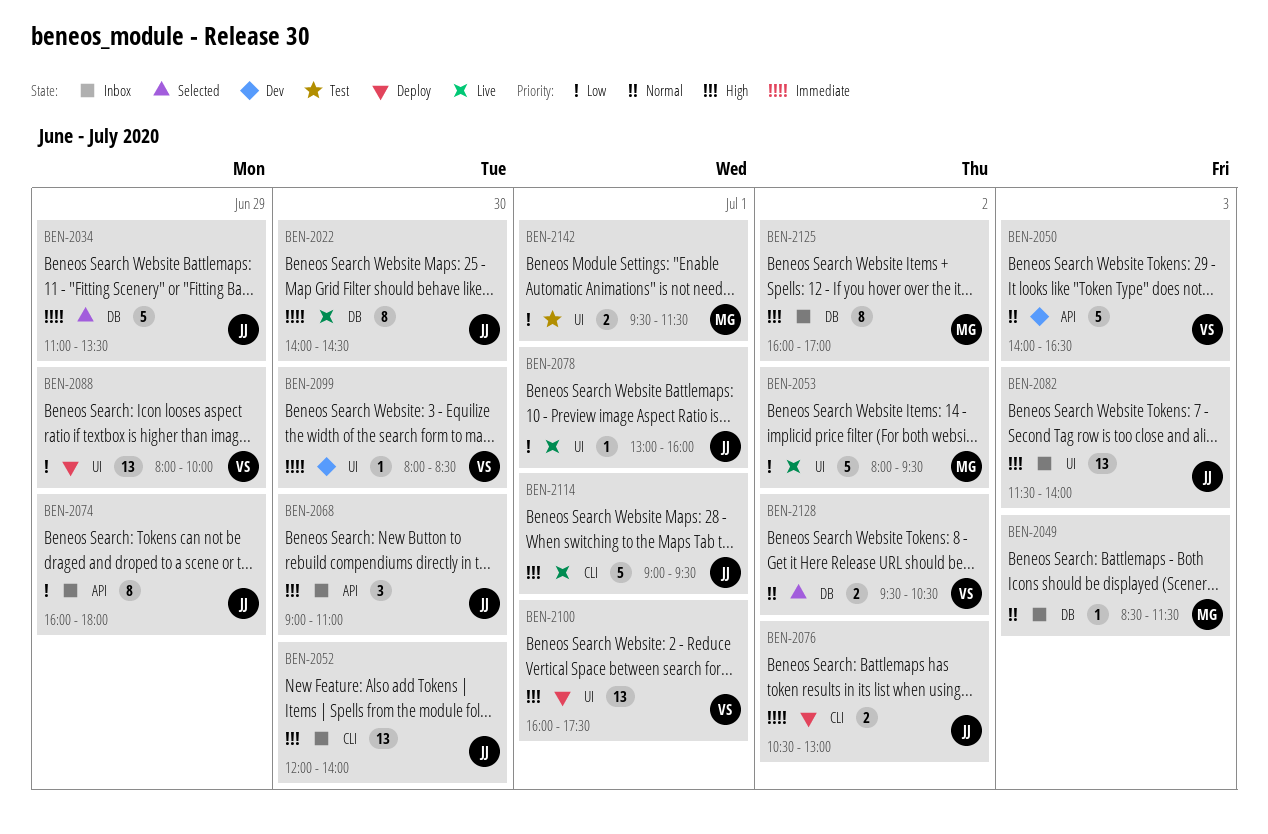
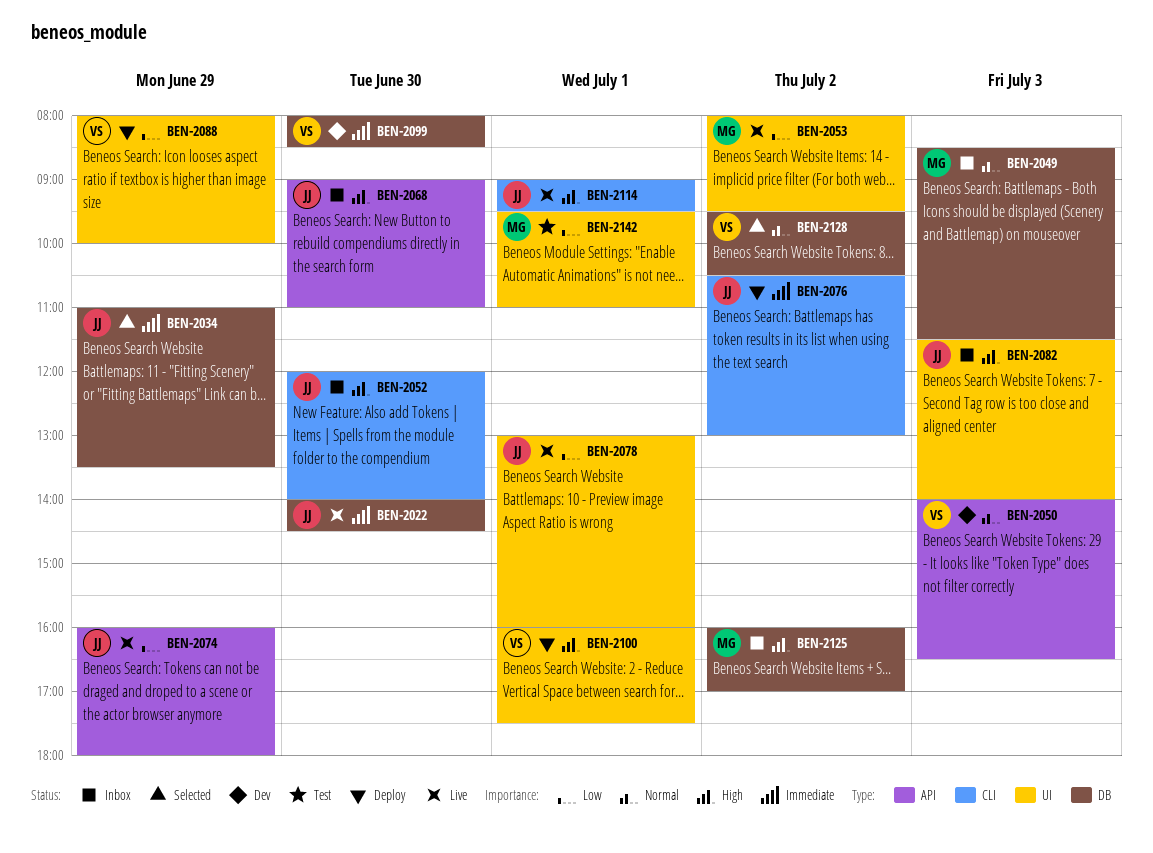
BEN-2074, status: Inbox -> Live
BEN-2099, label: UI -> DB
BEN-2142, ends: 11:30 -> 11:00

